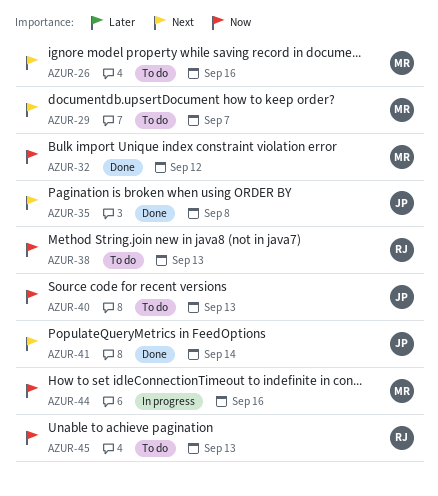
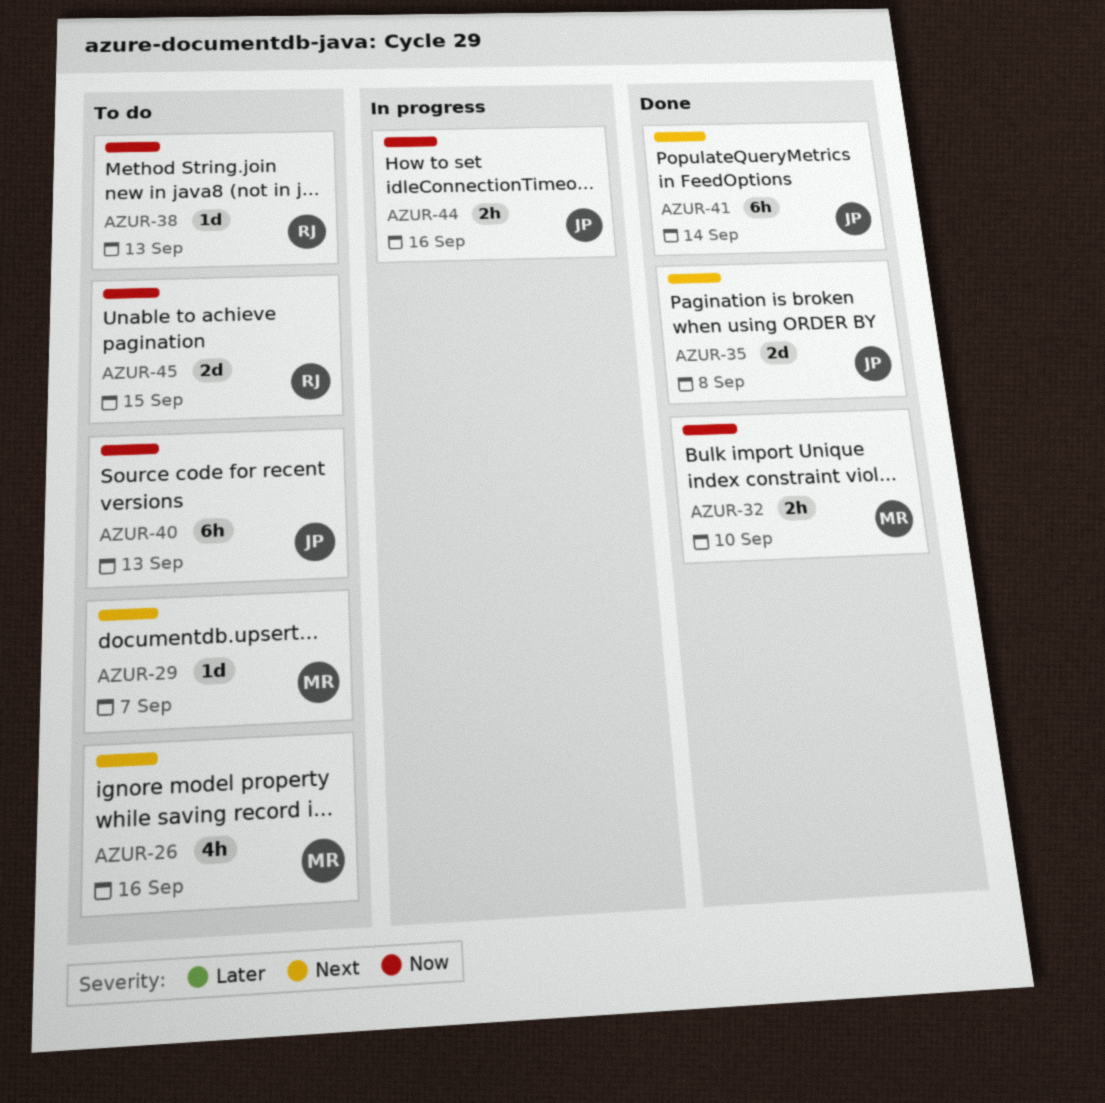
AZUR-32, due: Sep 12 -> Sep 10
AZUR-44, owner: MR -> JP
AZUR-45, due: Sep 13 -> Sep 15

